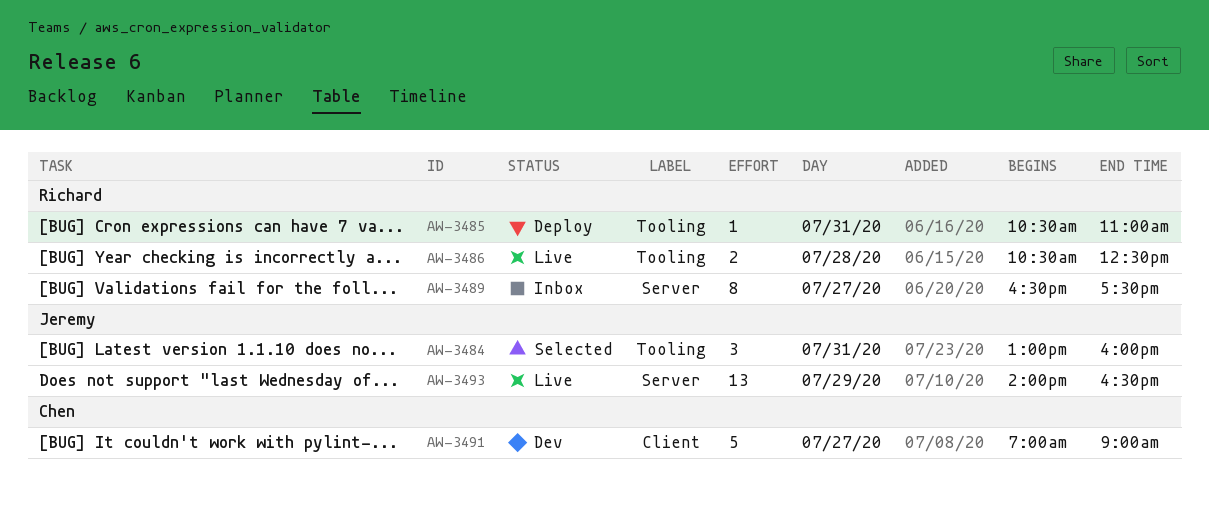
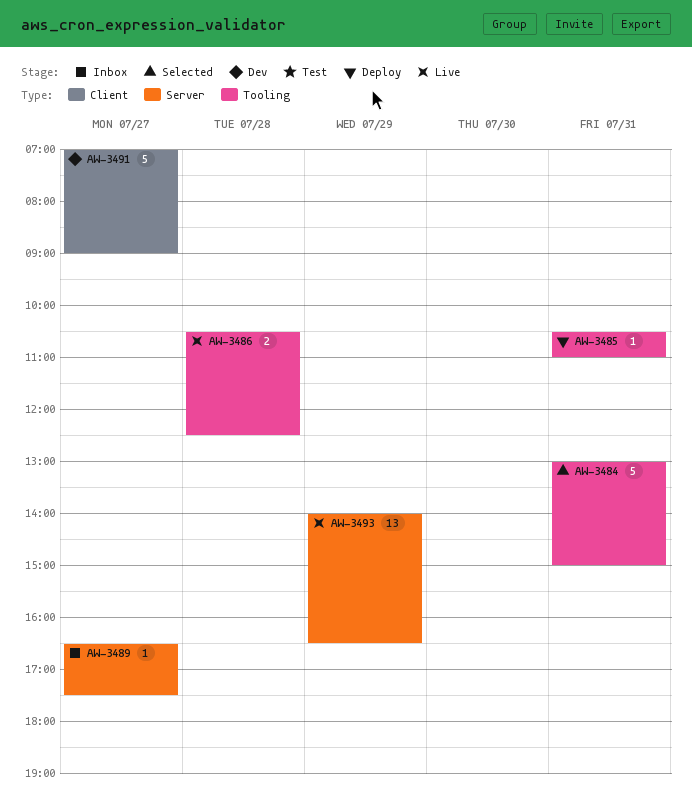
AW-3484, estimate: 3 -> 5
AW-3484, ends: 16:00 -> 15:00
AW-3489, estimate: 8 -> 1

